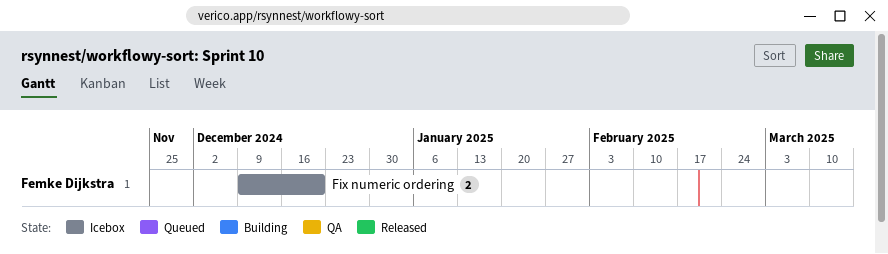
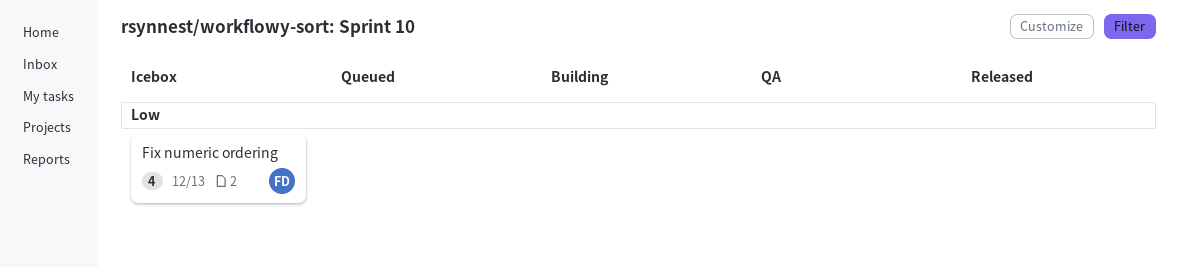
Fix numeric ordering, estimate: 2 -> 4
Fix numeric ordering, due: Dec 20 -> Dec 13

